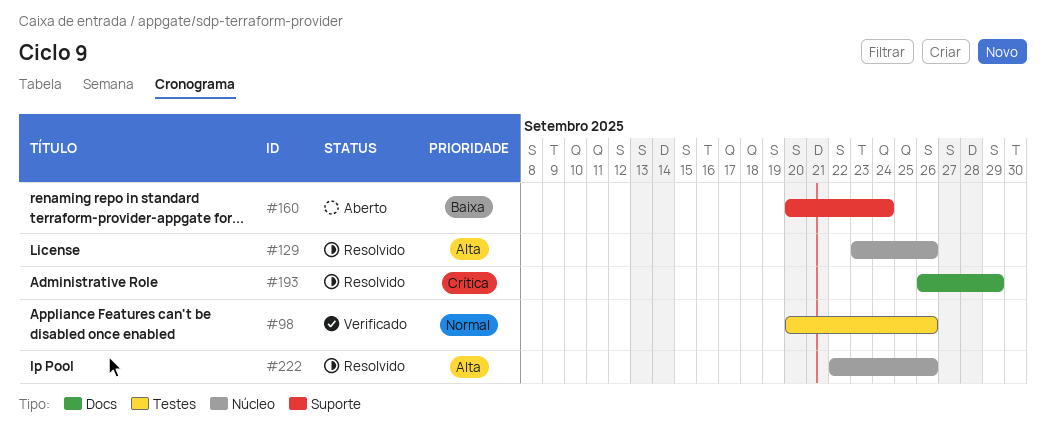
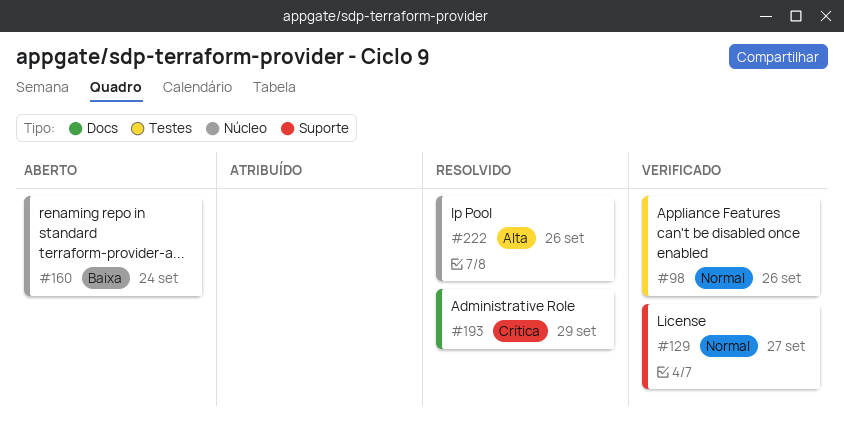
#129, status: Resolvido -> Verificado
#129, priority: Alta -> Normal
#129, label: Núcleo -> Suporte
#129, due: Sep 26 -> Sep 27
#160, label: Suporte -> Núcleo

